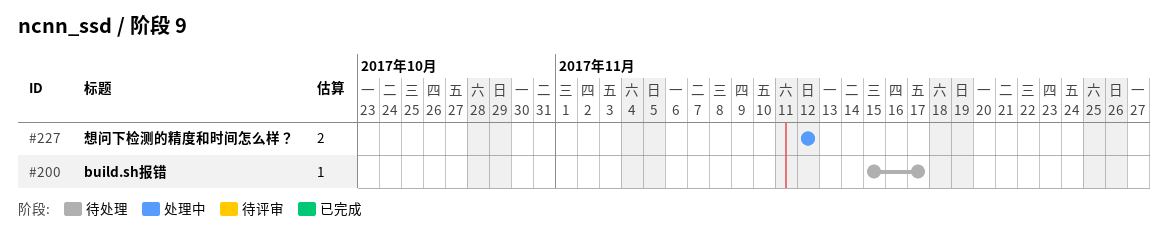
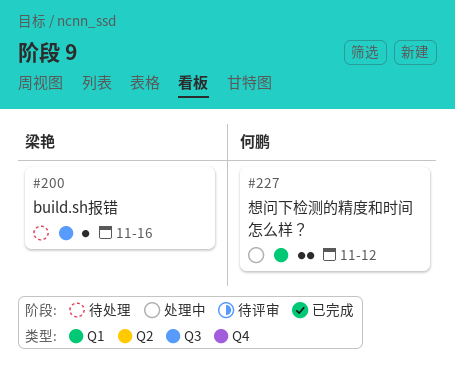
#200, due: Nov 17 -> Nov 16

